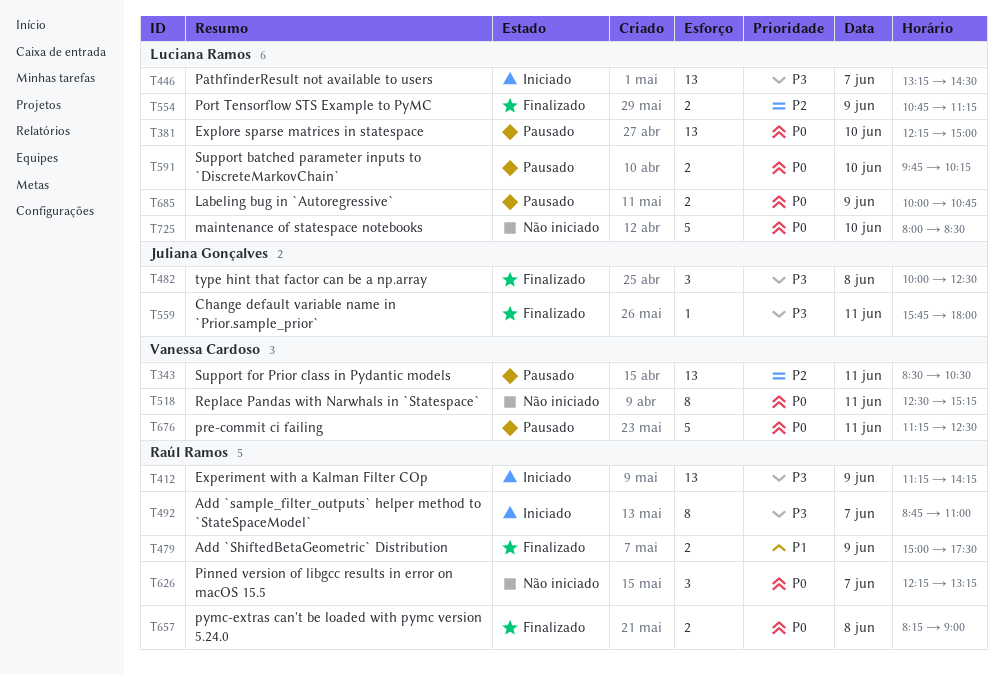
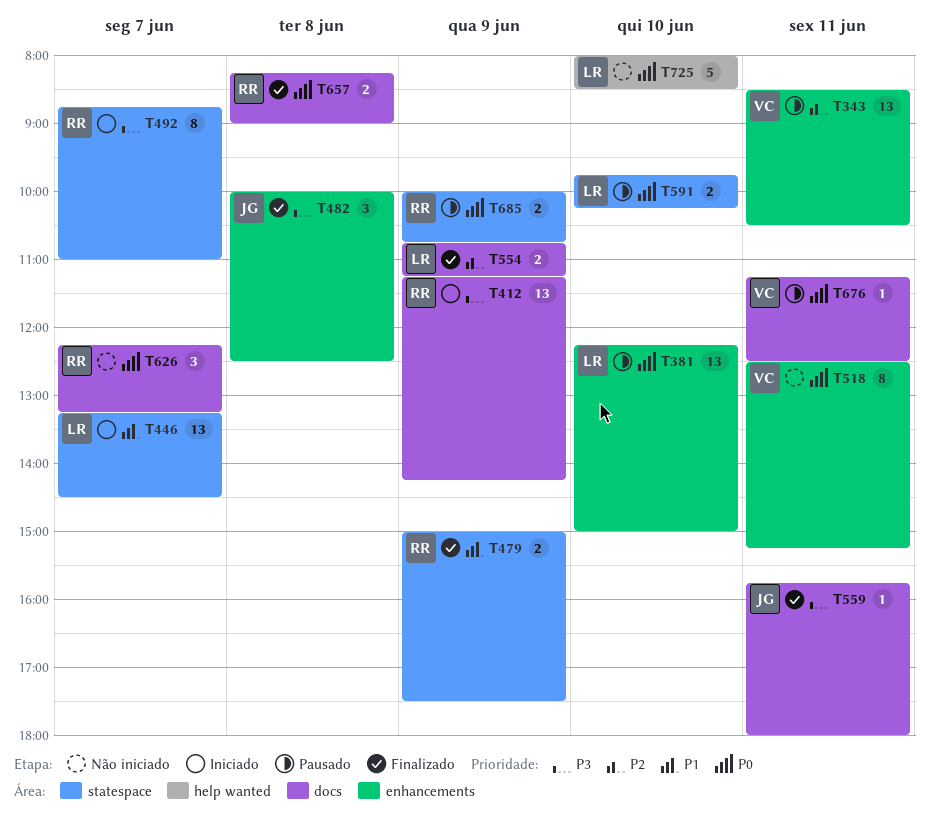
T446, priority: P3 -> P1
T676, estimate: 5 -> 1
T685, owner: Luciana Ramos -> Raúl Ramos

